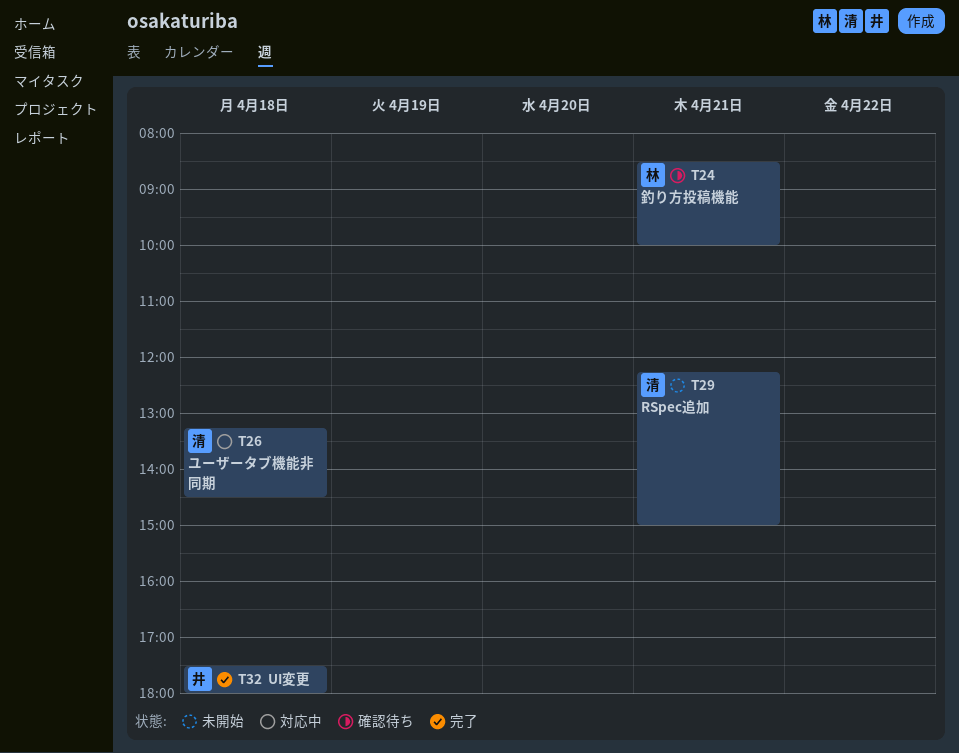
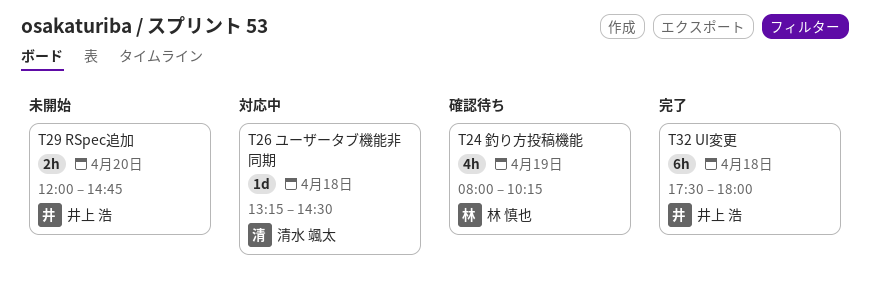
T24, day: Apr 21 -> Apr 19
T24, begins: 08:30 -> 08:00
T24, ends: 10:00 -> 10:15
T29, owner: 清水 颯太 -> 井上 浩
T29, day: Apr 21 -> Apr 20
T29, begins: 12:15 -> 12:00
T29, ends: 15:00 -> 14:45

